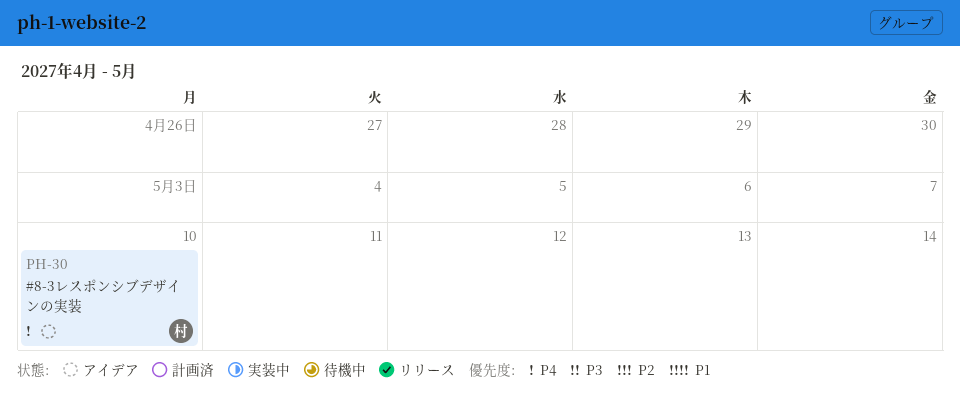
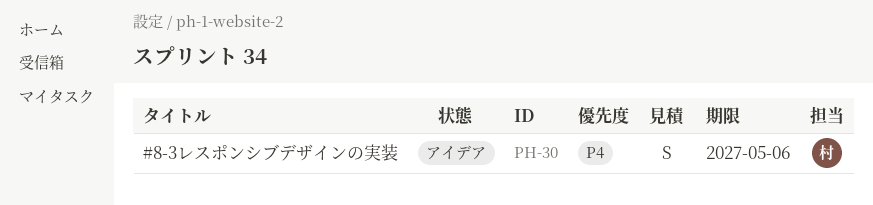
PH-30, due: May 10 -> May 6

